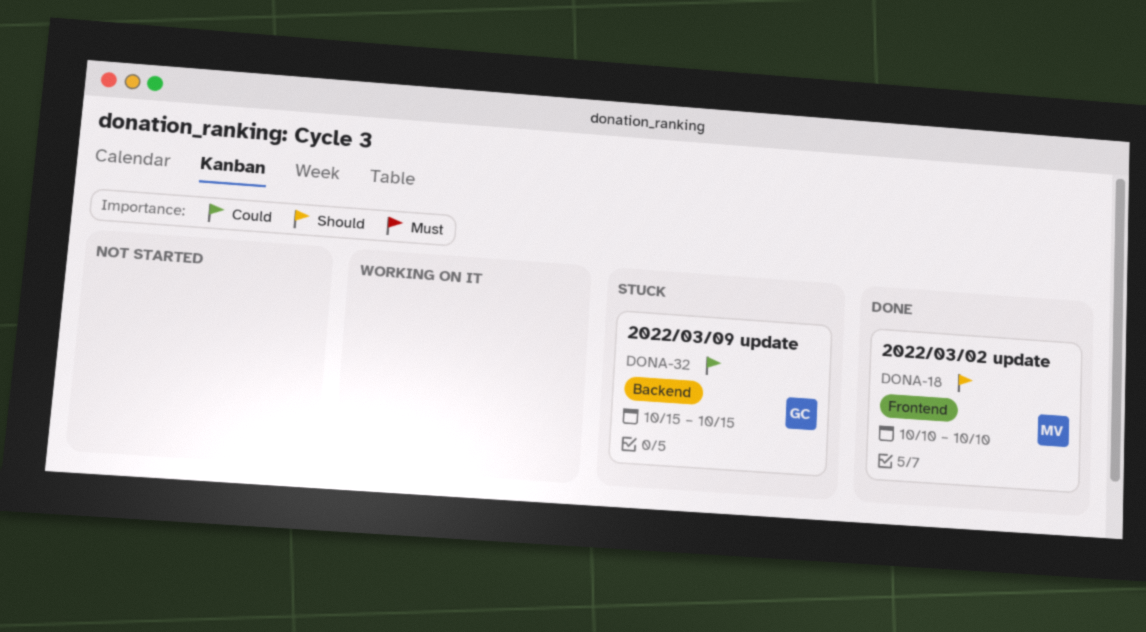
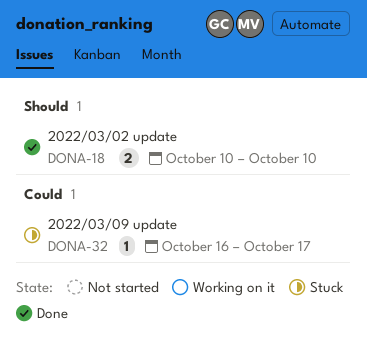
DONA-32, start: Oct 15 -> Oct 16
DONA-32, due: Oct 15 -> Oct 17

